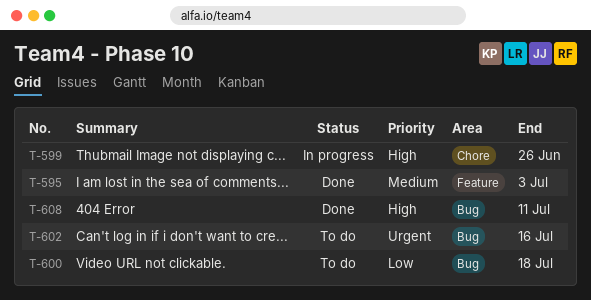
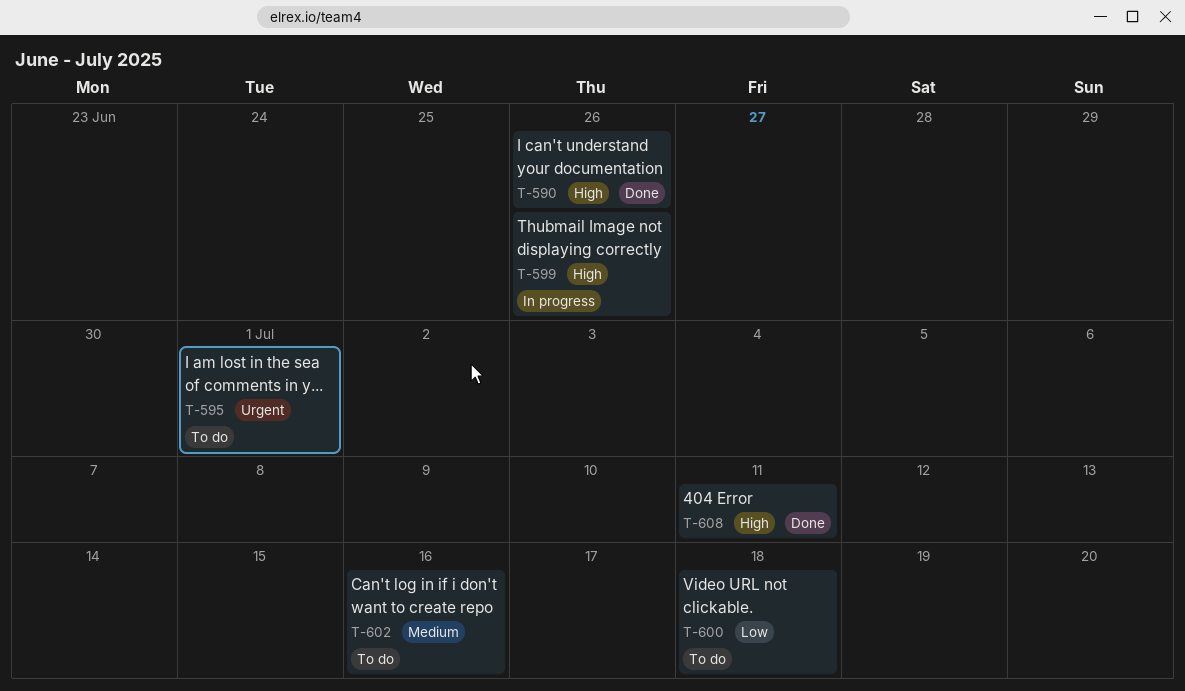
T-590: none -> present
T-595, status: Done -> To do
T-595, priority: Medium -> Urgent
T-595, due: Jul 3 -> Jul 1
T-602, priority: Urgent -> Medium

